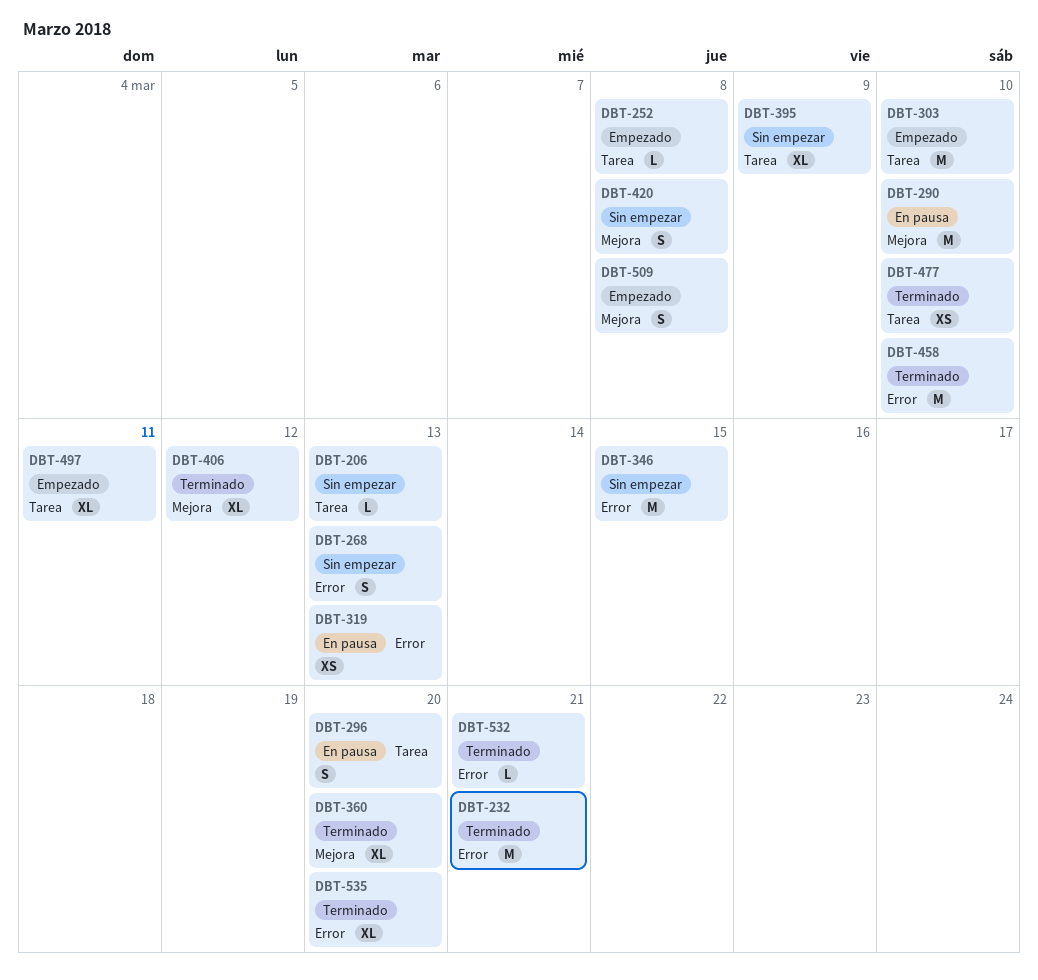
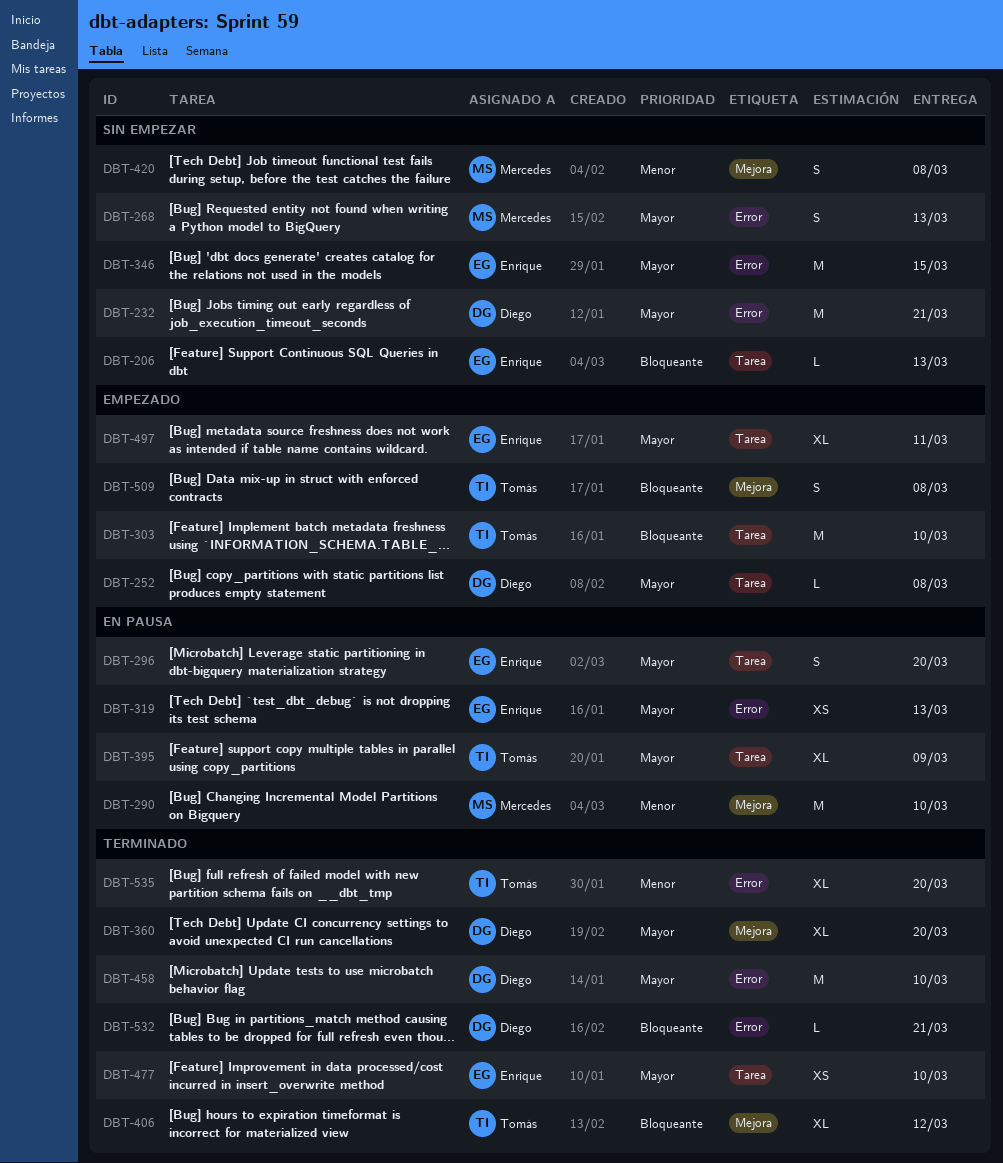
DBT-232, status: Terminado -> Sin empezar
DBT-395, status: Sin empezar -> En pausa

